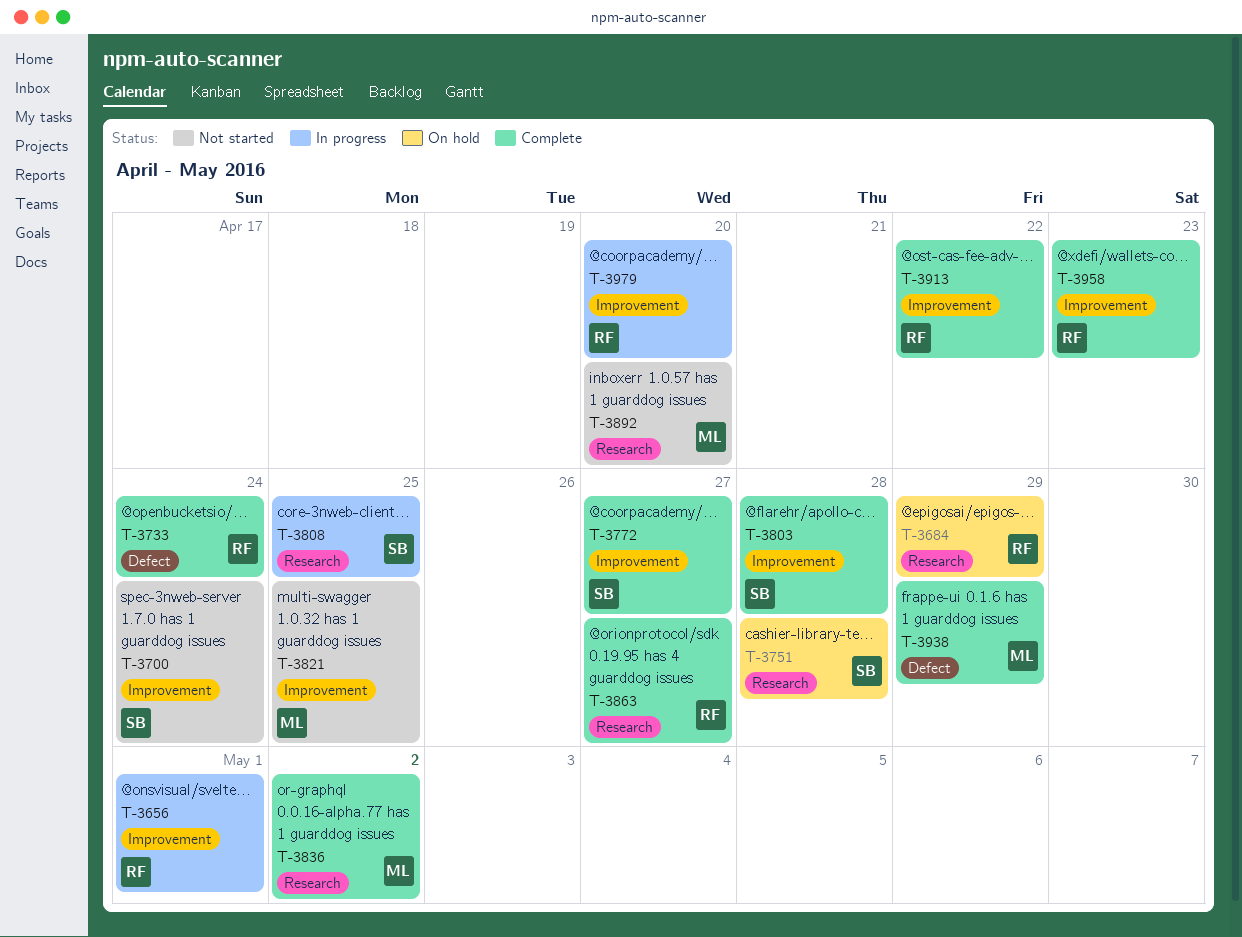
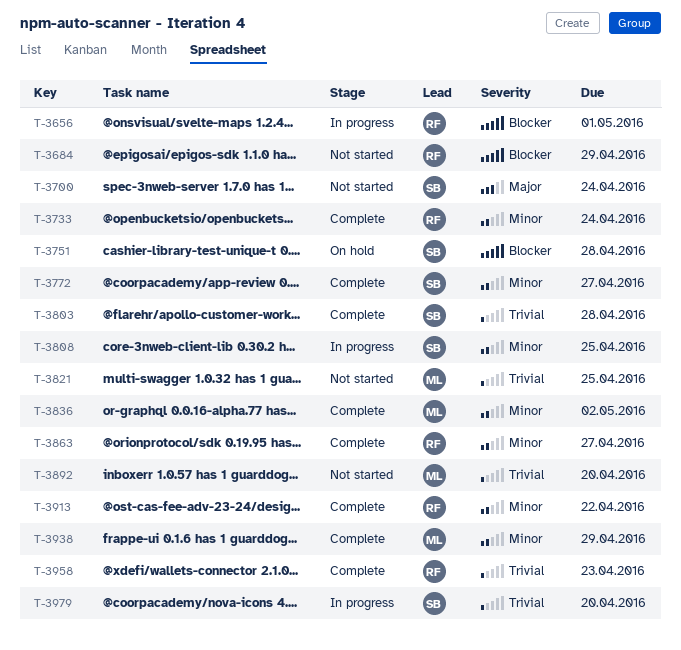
T-3684, status: On hold -> Not started
T-3979, owner: RF -> SB

